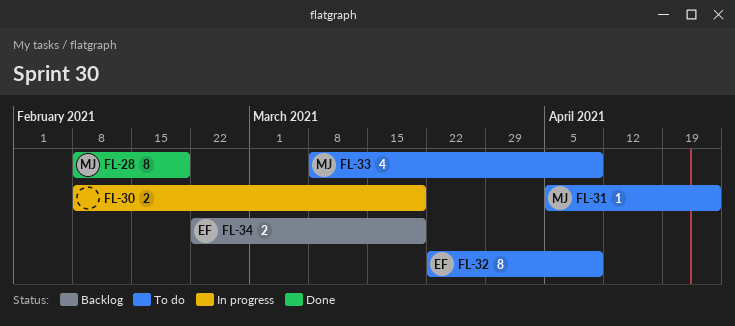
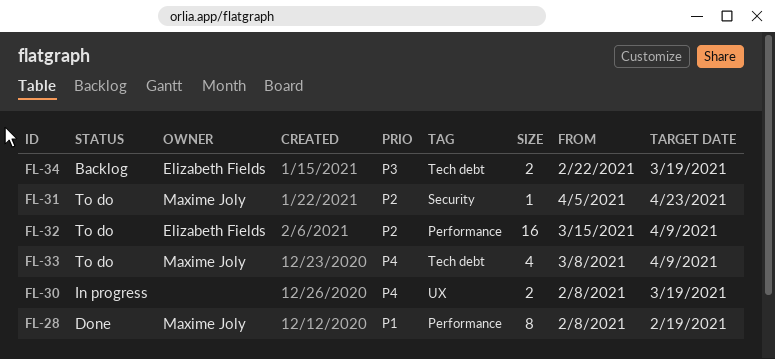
FL-32, estimate: 8 -> 16
FL-32, start: Mar 22 -> Mar 15

